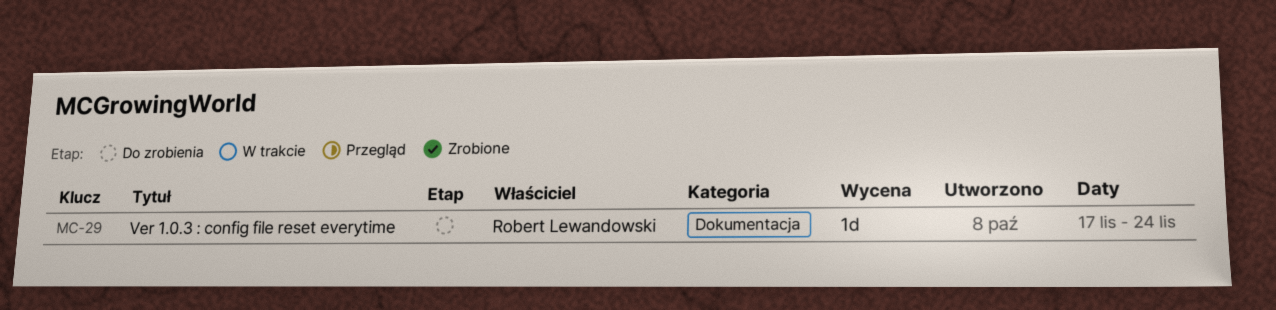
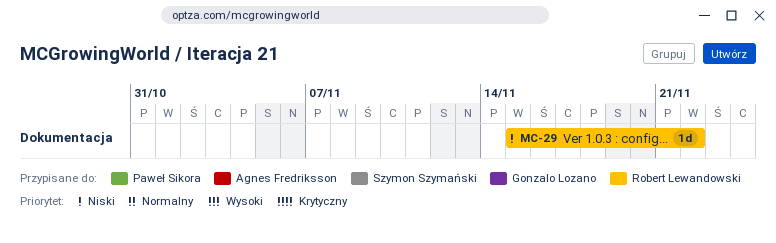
MC-29, start: Nov 17 -> Nov 15
MC-29, due: Nov 24 -> Nov 22

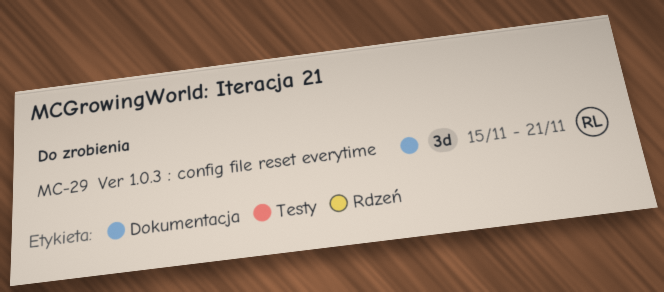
MC-29, estimate: 1d -> 3d
MC-29, due: Nov 22 -> Nov 21

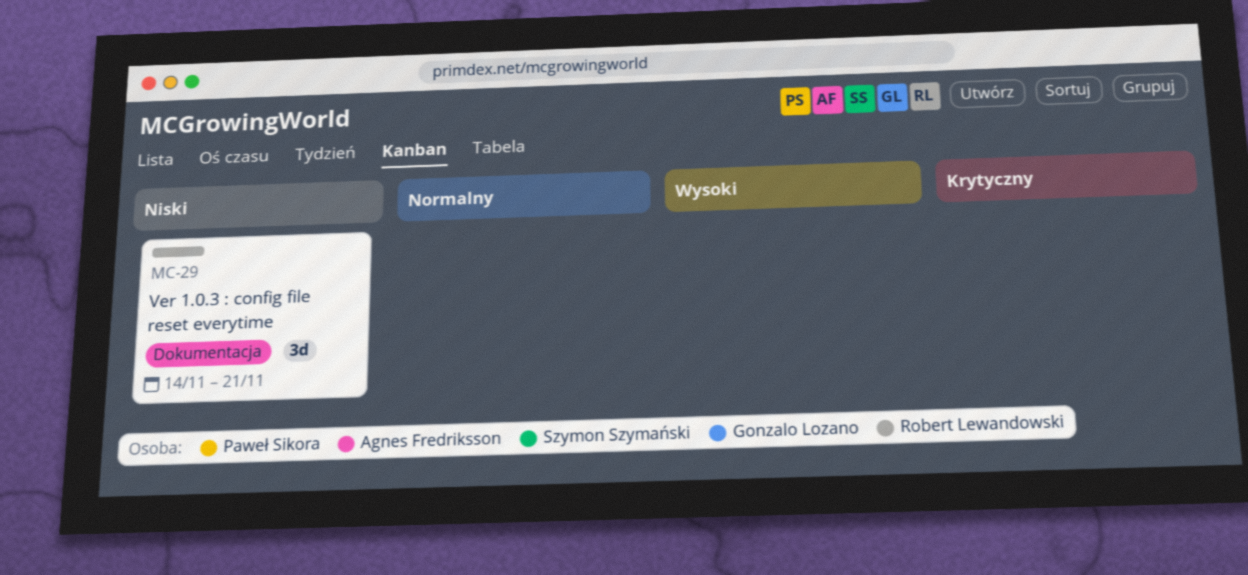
MC-29, start: Nov 15 -> Nov 14

